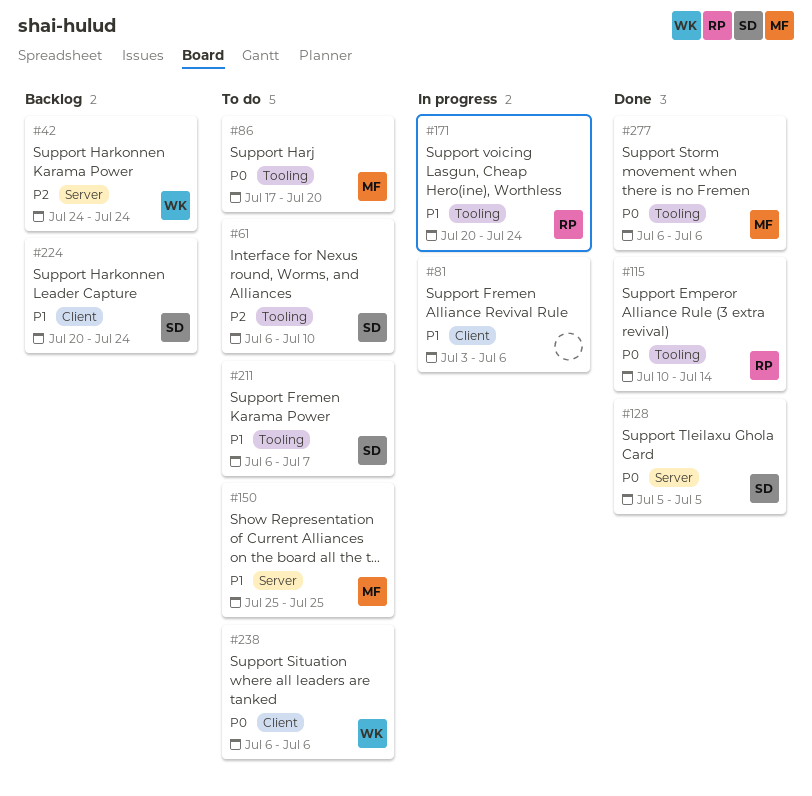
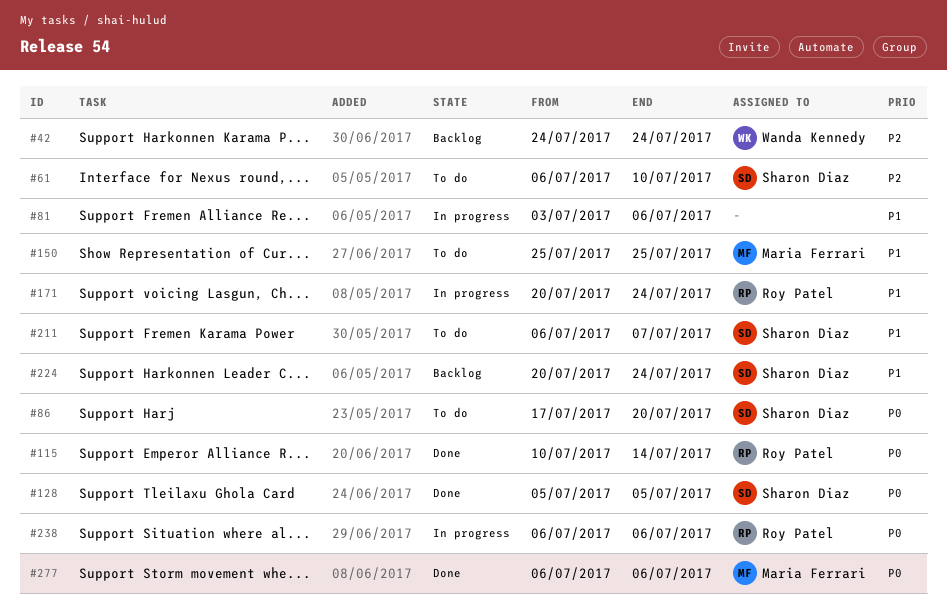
#86, owner: Maria Ferrari -> Sharon Diaz
#238, status: To do -> In progress
#238, owner: Wanda Kennedy -> Roy Patel

